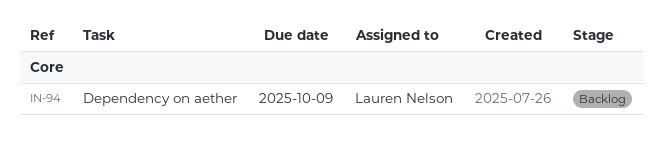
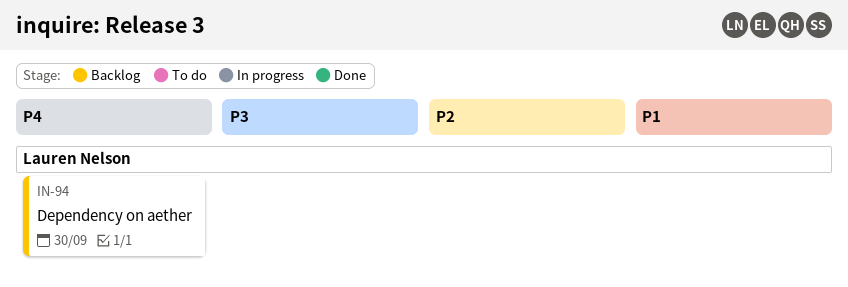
IN-94, due: Oct 9 -> Sep 30

